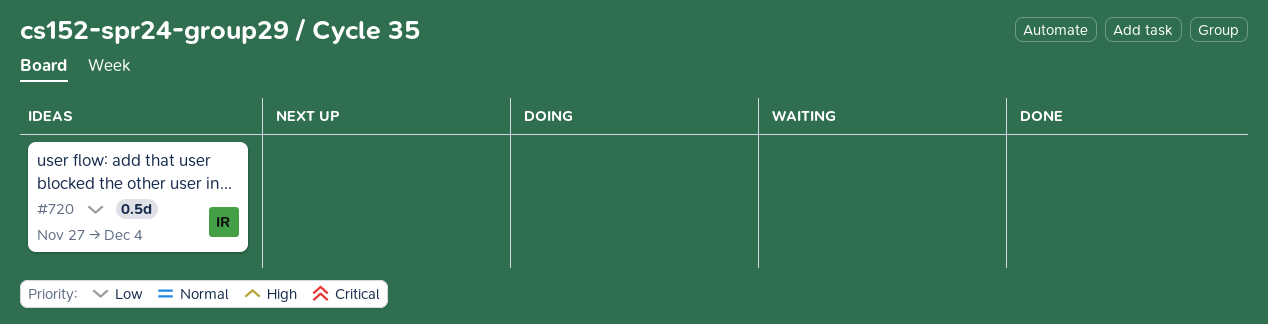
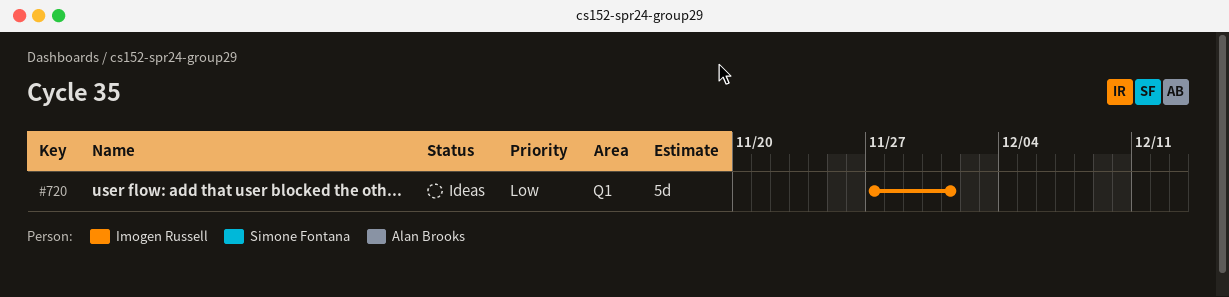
#720, estimate: 0.5d -> 5d
#720, due: Dec 4 -> Dec 1

